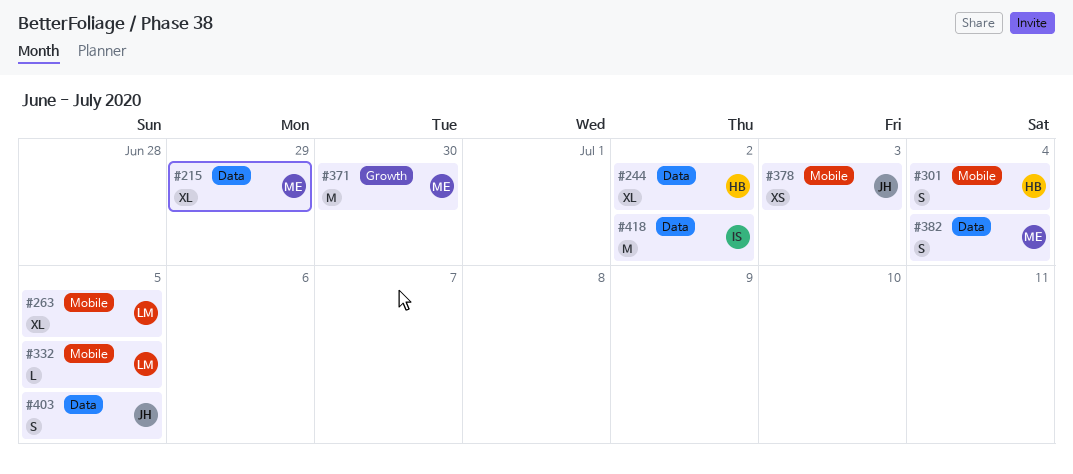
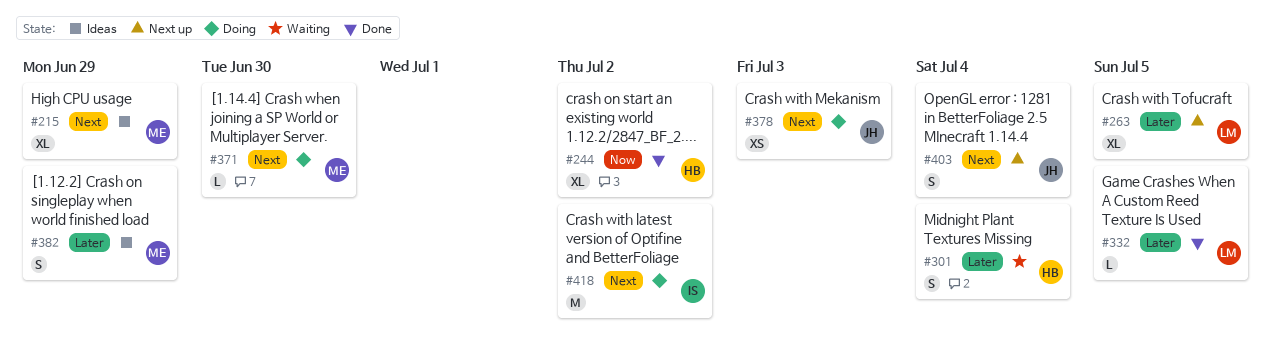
#371, estimate: M -> L
#382, due: Jul 4 -> Jun 29
#403, due: Jul 5 -> Jul 4

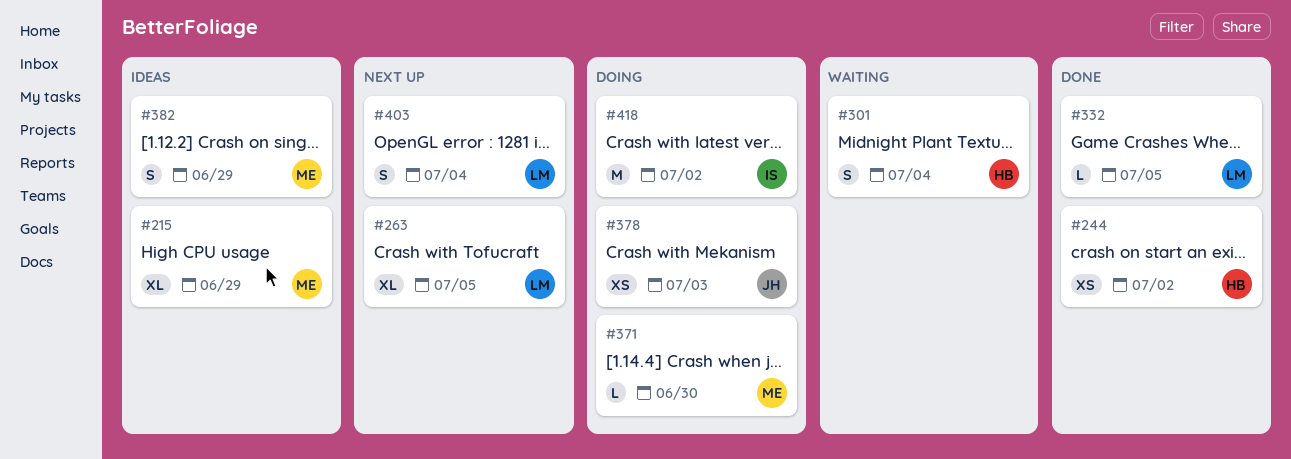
#244, estimate: XL -> XS
#403, owner: JH -> LM

